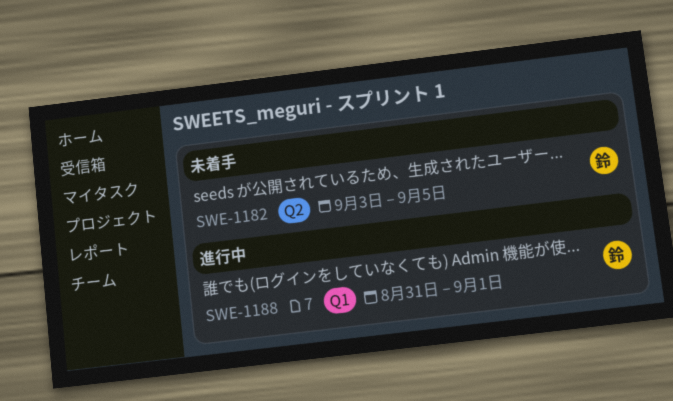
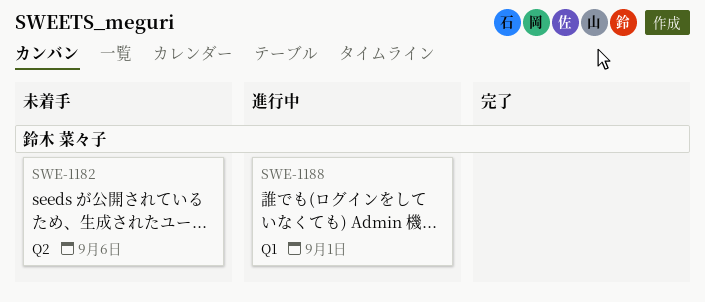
SWE-1182, due: Sep 5 -> Sep 6

